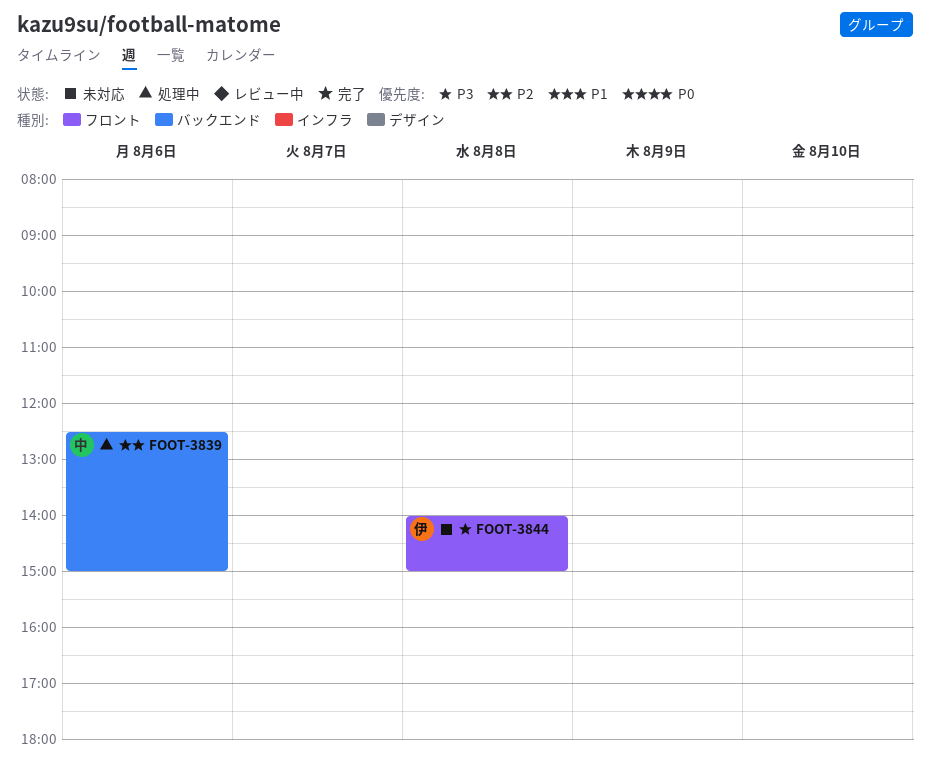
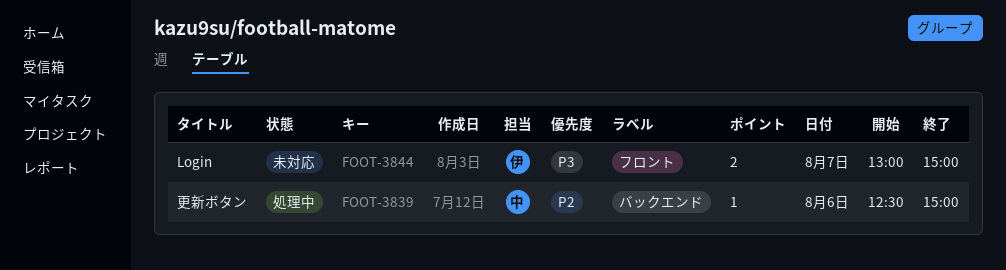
FOOT-3844, day: Aug 8 -> Aug 7
FOOT-3844, begins: 14:00 -> 13:00

